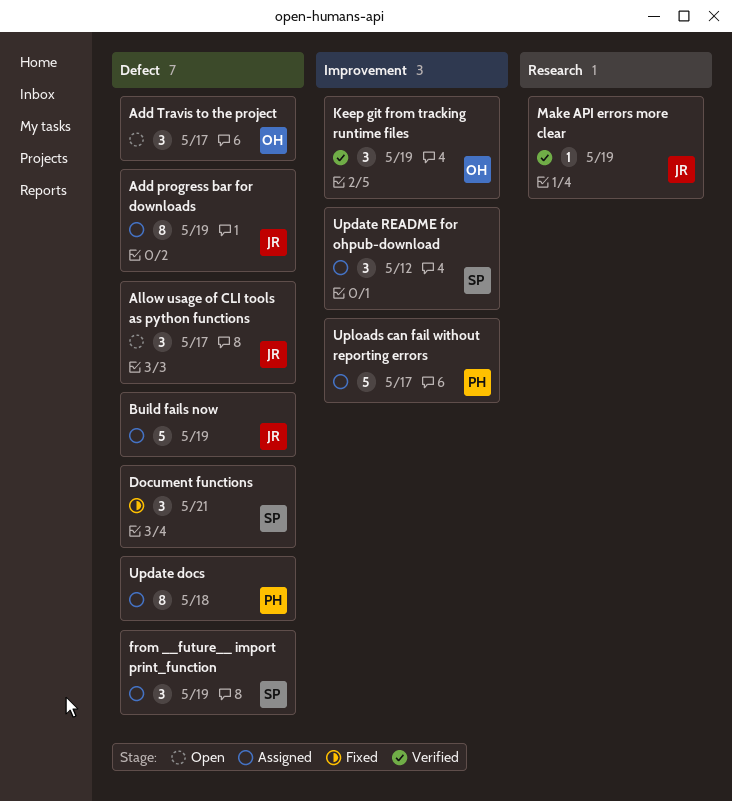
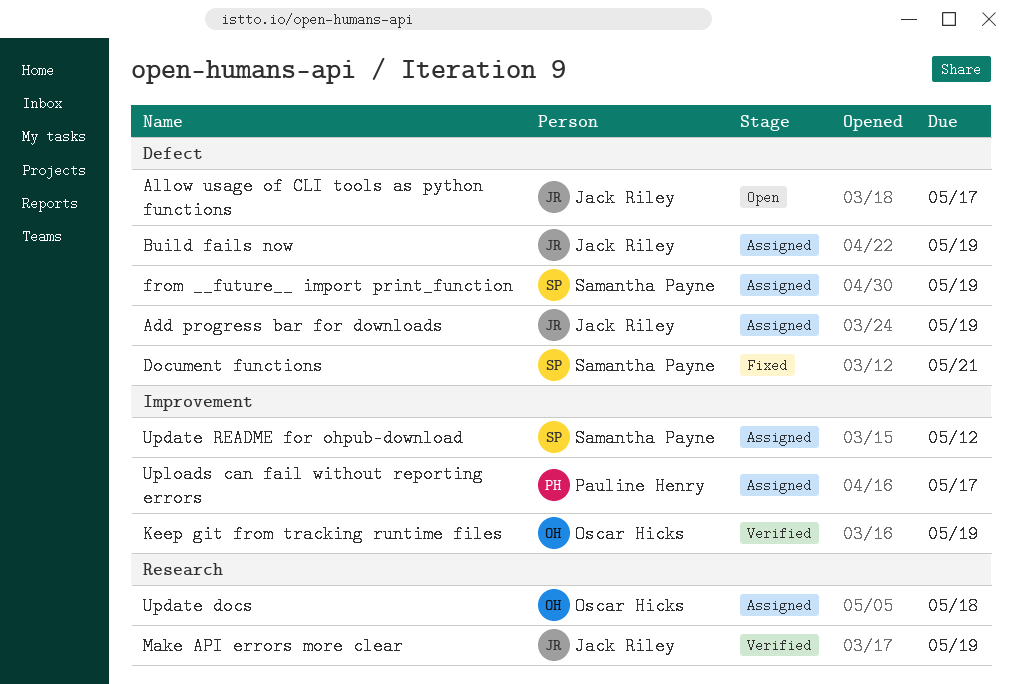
Add Travis to the project: present -> none
Update docs, owner: Pauline Henry -> Oscar Hicks
Update docs, label: Defect -> Research

